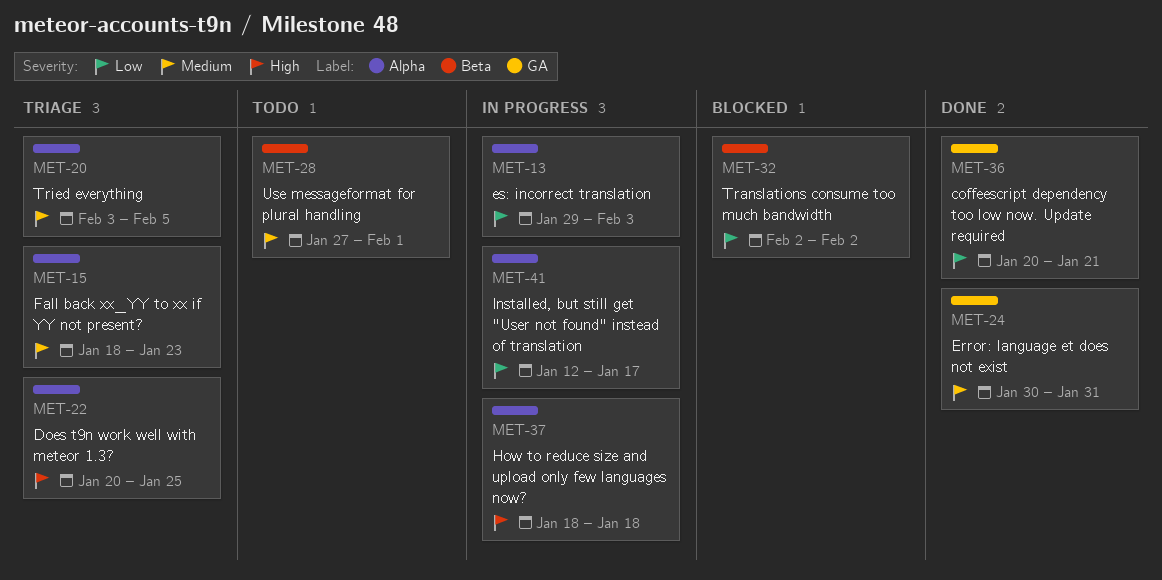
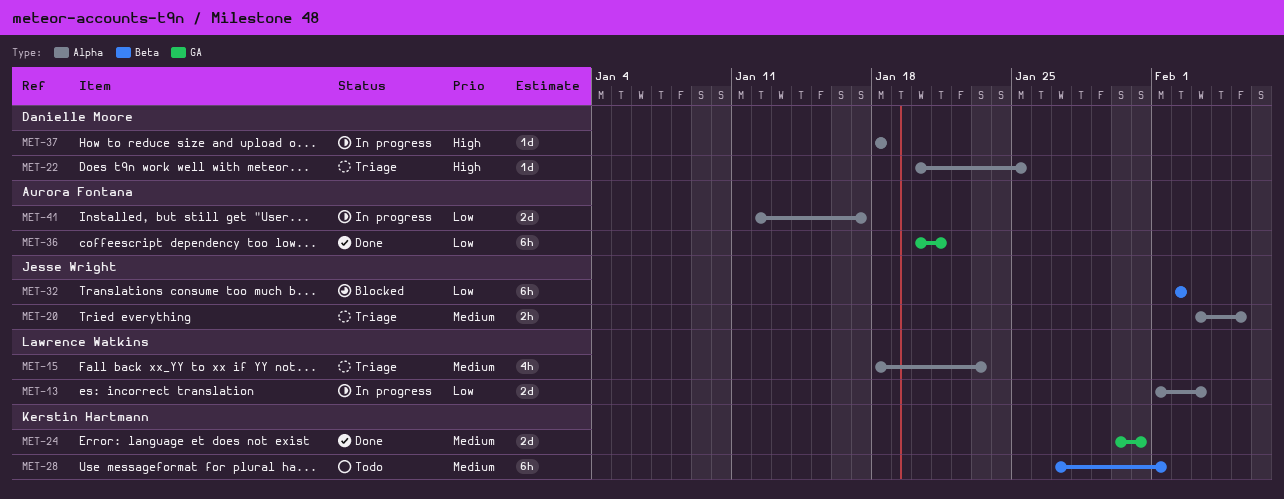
MET-13, start: Jan 29 -> Feb 1

